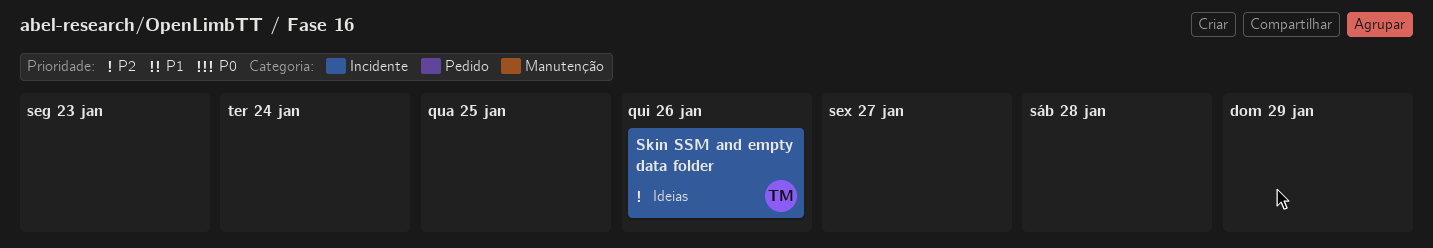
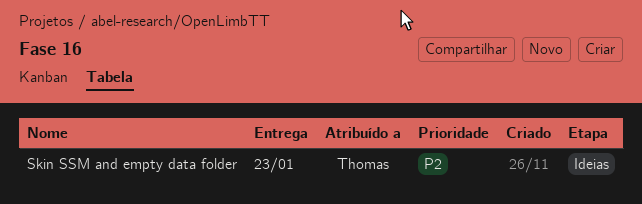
Skin SSM and empty data folder, due: Jan 26 -> Jan 23

